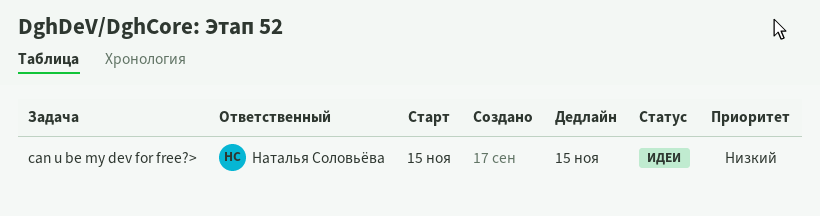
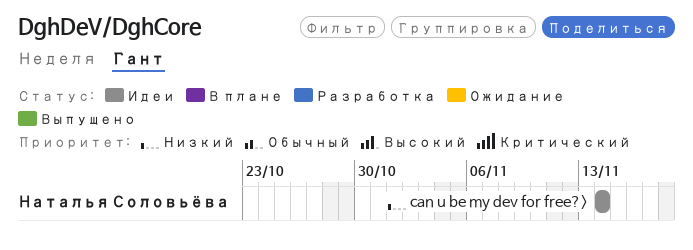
can u be my dev for free?>, start: Nov 15 -> Nov 14
can u be my dev for free?>, due: Nov 15 -> Nov 14

